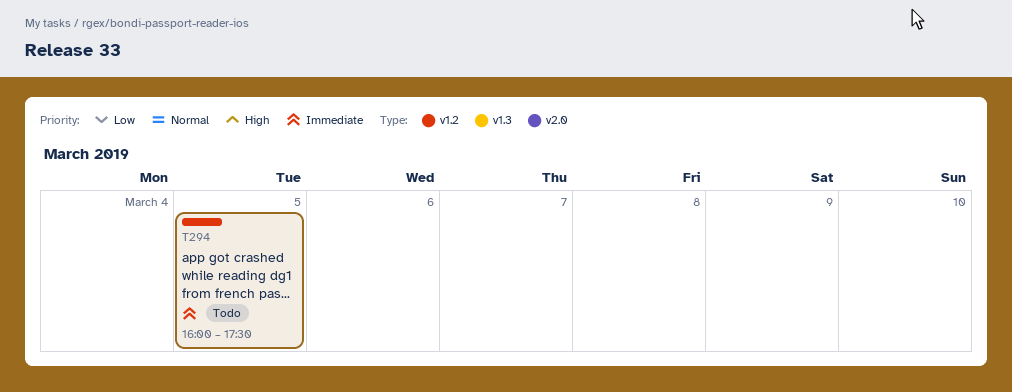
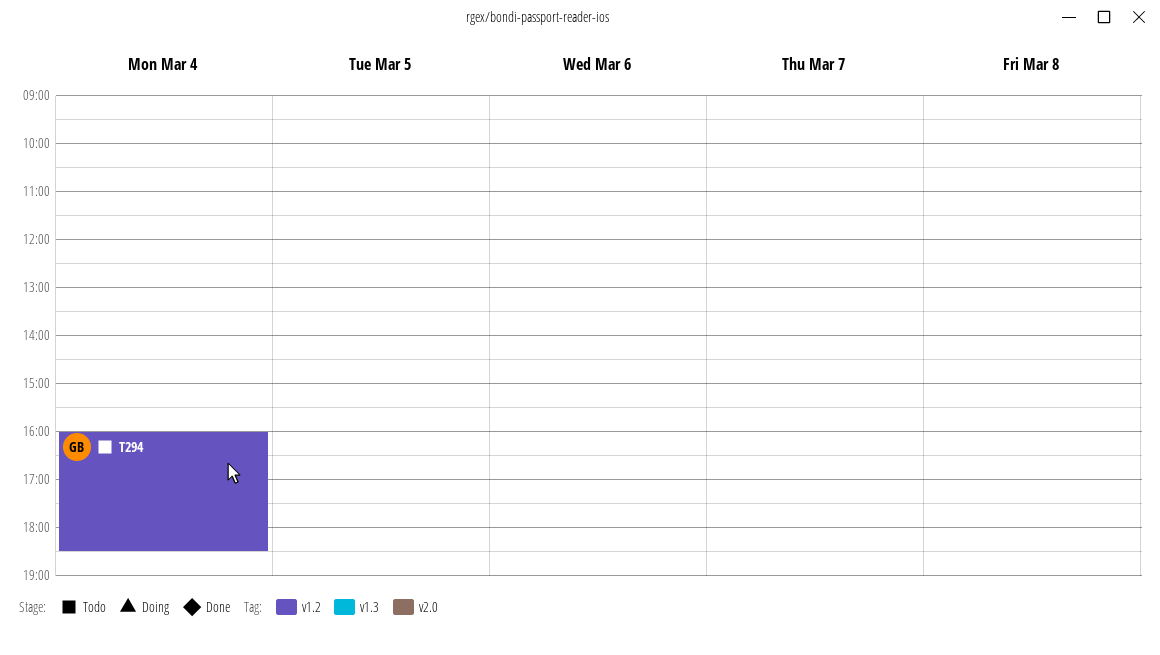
T294, day: Mar 5 -> Mar 4
T294, ends: 17:30 -> 18:30

